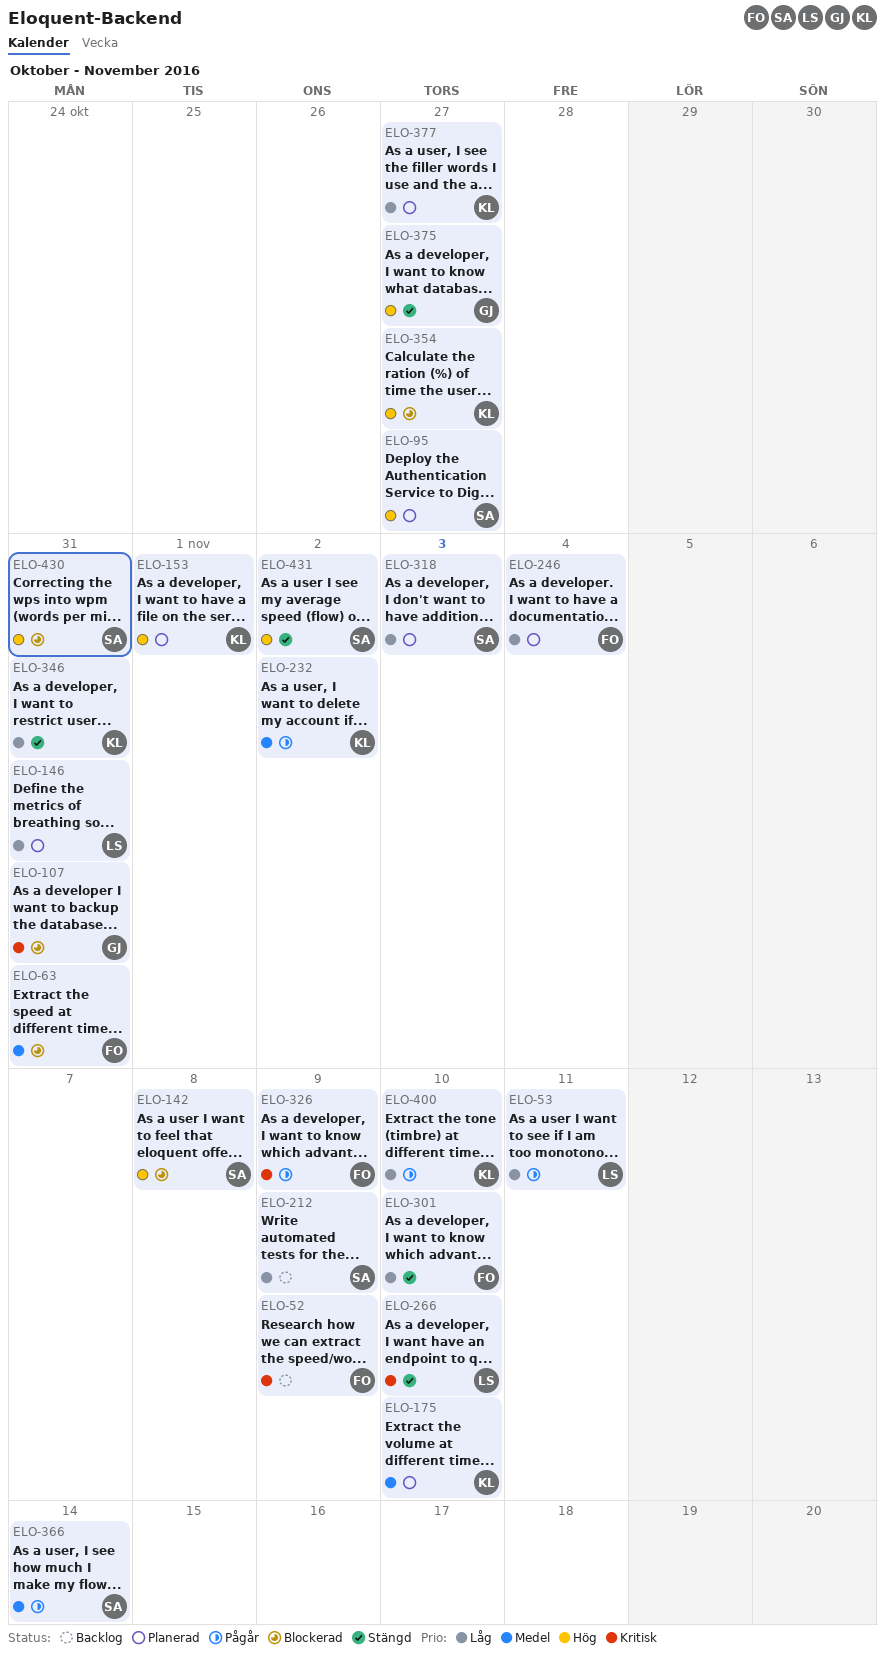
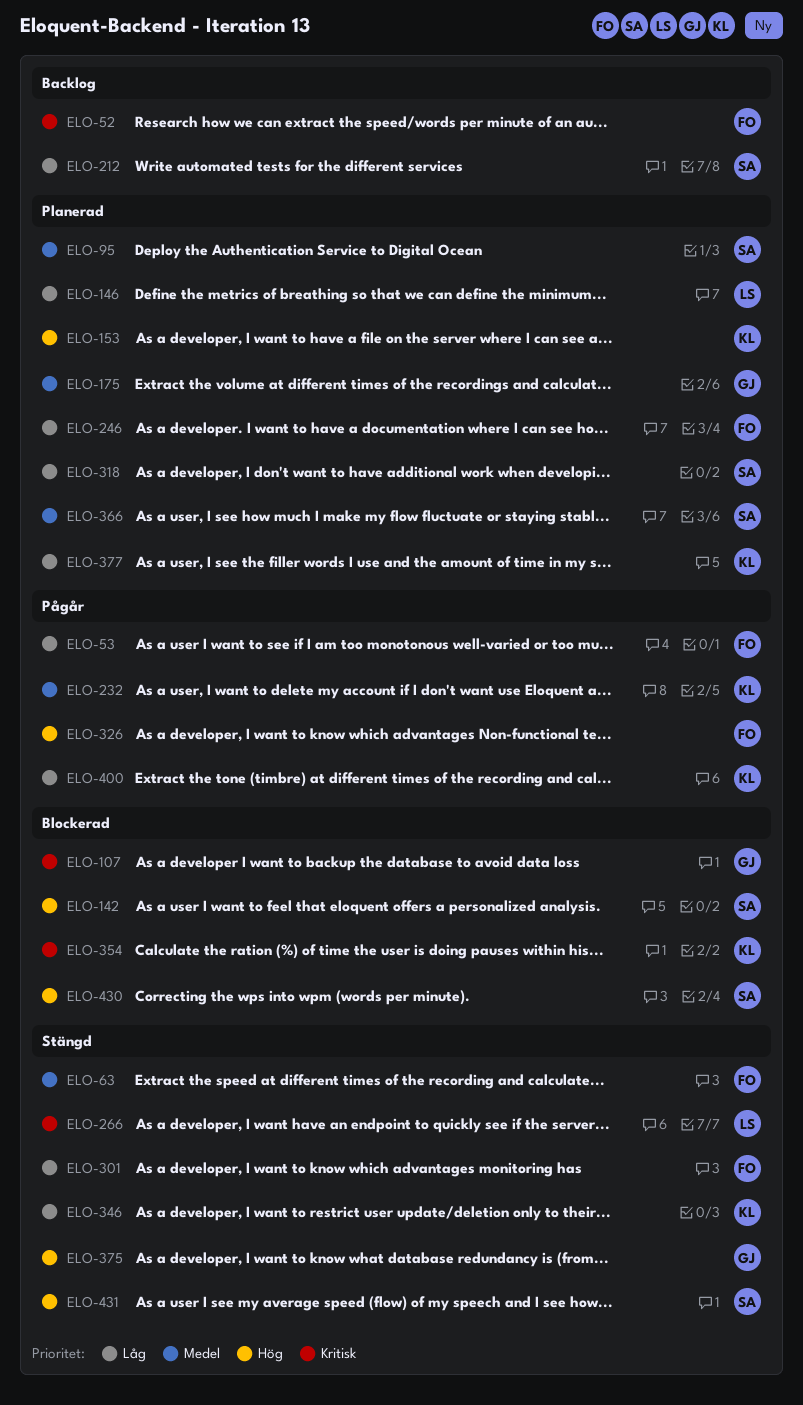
ELO-53, owner: LS -> FO
ELO-63, status: Blockerad -> Stängd
ELO-95, priority: Hög -> Medel
ELO-175, owner: KL -> GJ
ELO-326, priority: Kritisk -> Hög
ELO-354, priority: Hög -> Kritisk
ELO-366, status: Pågår -> Planerad

